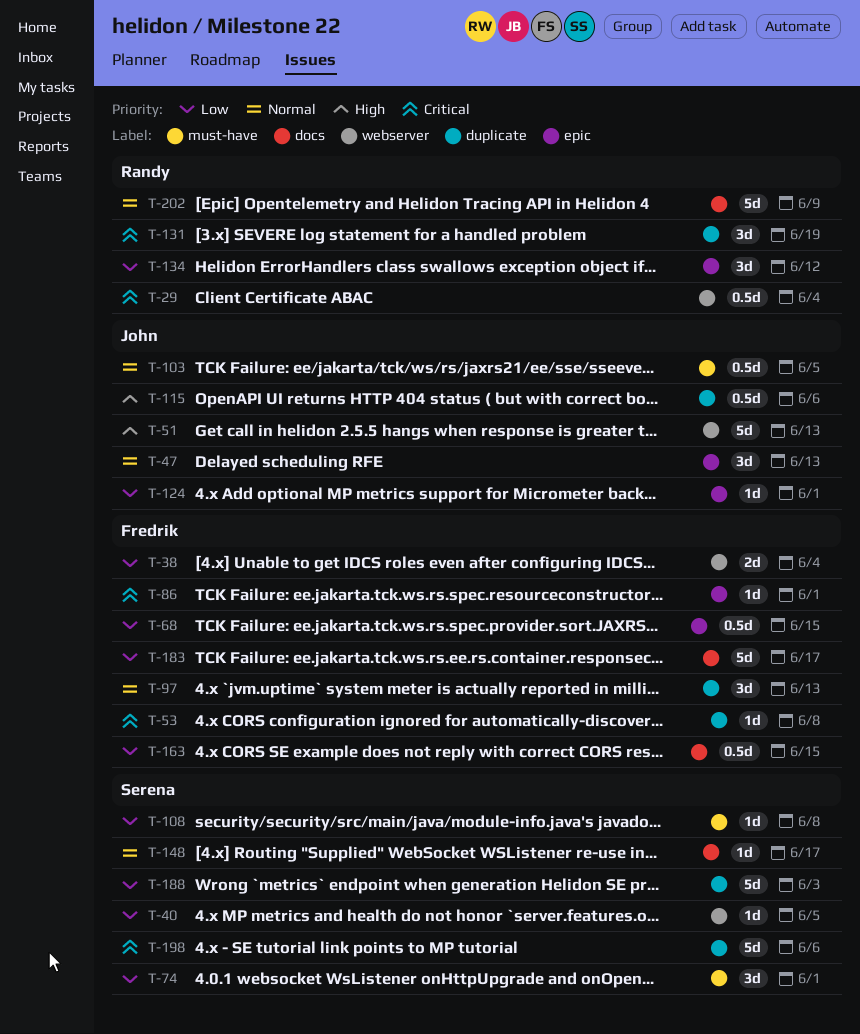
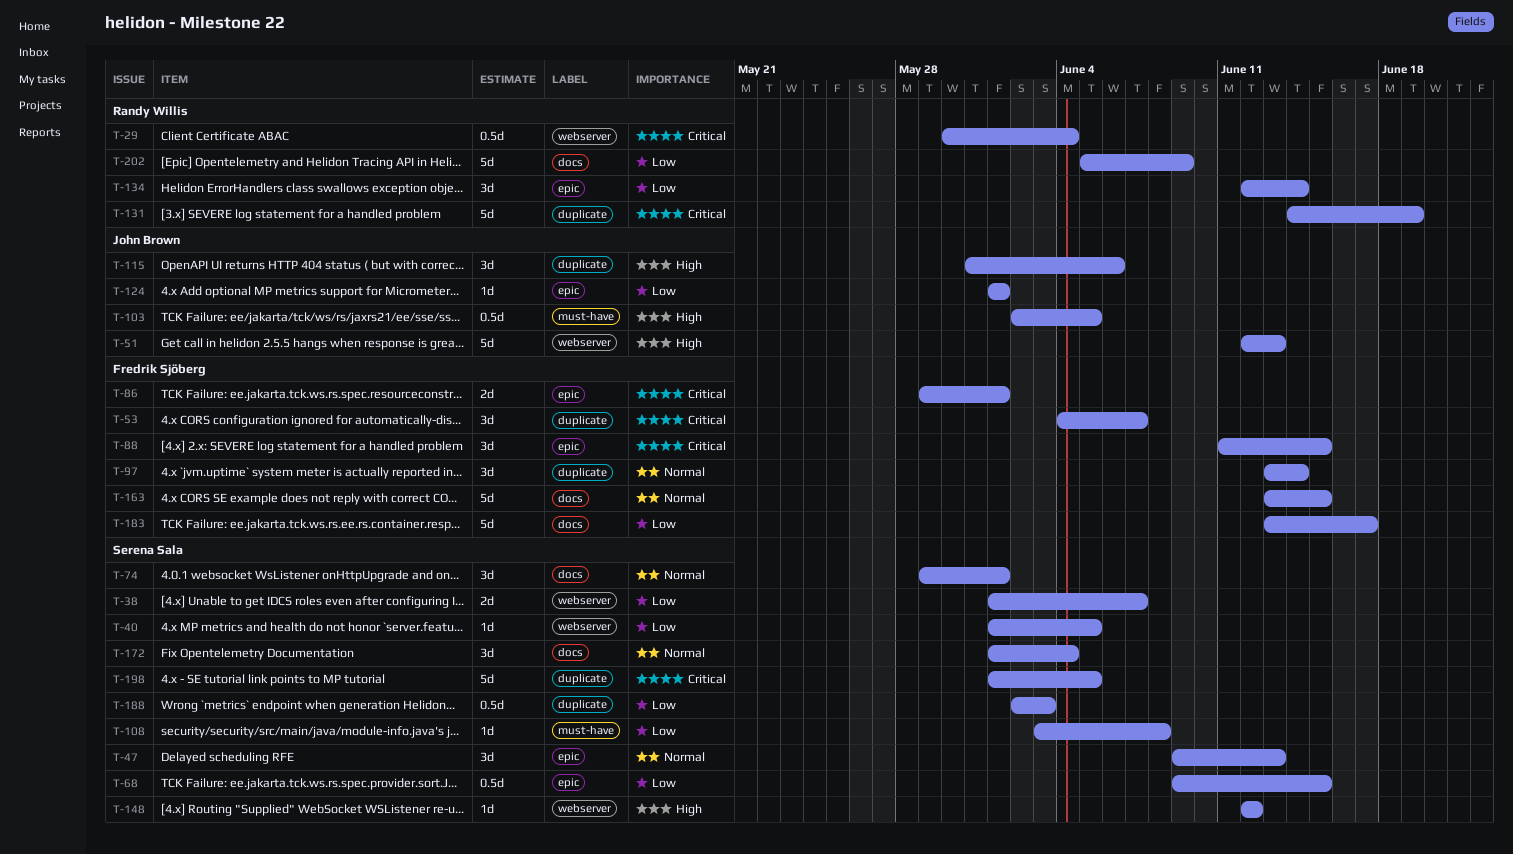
T-38, owner: Fredrik Sjöberg -> Serena Sala
T-38, due: Jun 4 -> Jun 7
T-47, owner: John Brown -> Serena Sala
T-53, estimate: 1d -> 3d
T-53, due: Jun 8 -> Jun 7
T-68, owner: Fredrik Sjöberg -> Serena Sala
T-74, priority: Low -> Normal
T-74, label: must-have -> docs
T-86, estimate: 1d -> 2d
T-88: none -> present
T-97, due: Jun 13 -> Jun 14
T-103, priority: Normal -> High
T-115, estimate: 0.5d -> 3d
T-131, estimate: 3d -> 5d
T-134, due: Jun 12 -> Jun 14
T-148, priority: Normal -> High
T-148, label: docs -> webserver
T-148, due: Jun 17 -> Jun 12
T-163, priority: Low -> Normal
T-163, estimate: 0.5d -> 5d
T-172: none -> present
T-188, estimate: 5d -> 0.5d
T-198, due: Jun 6 -> Jun 5
T-202, priority: Normal -> Low

